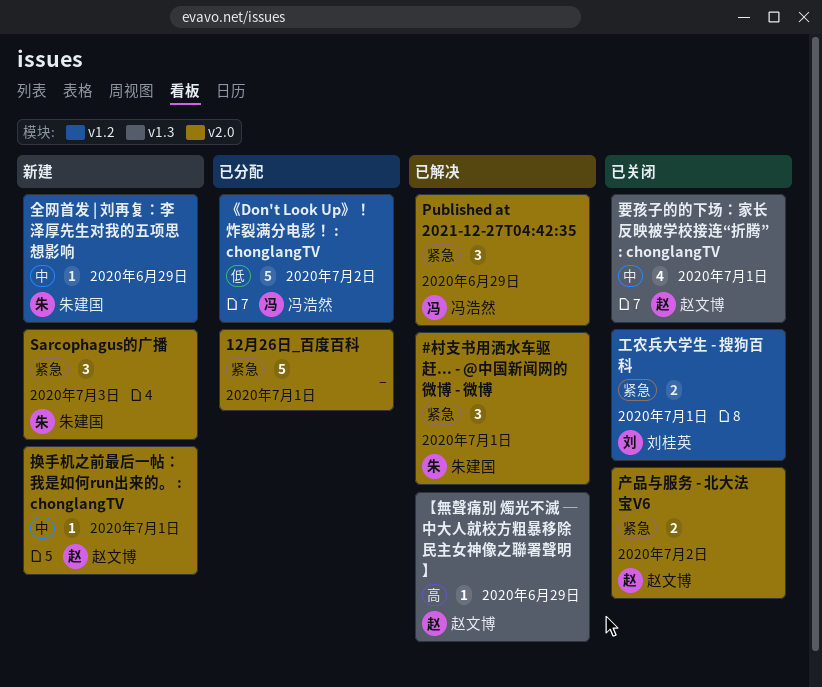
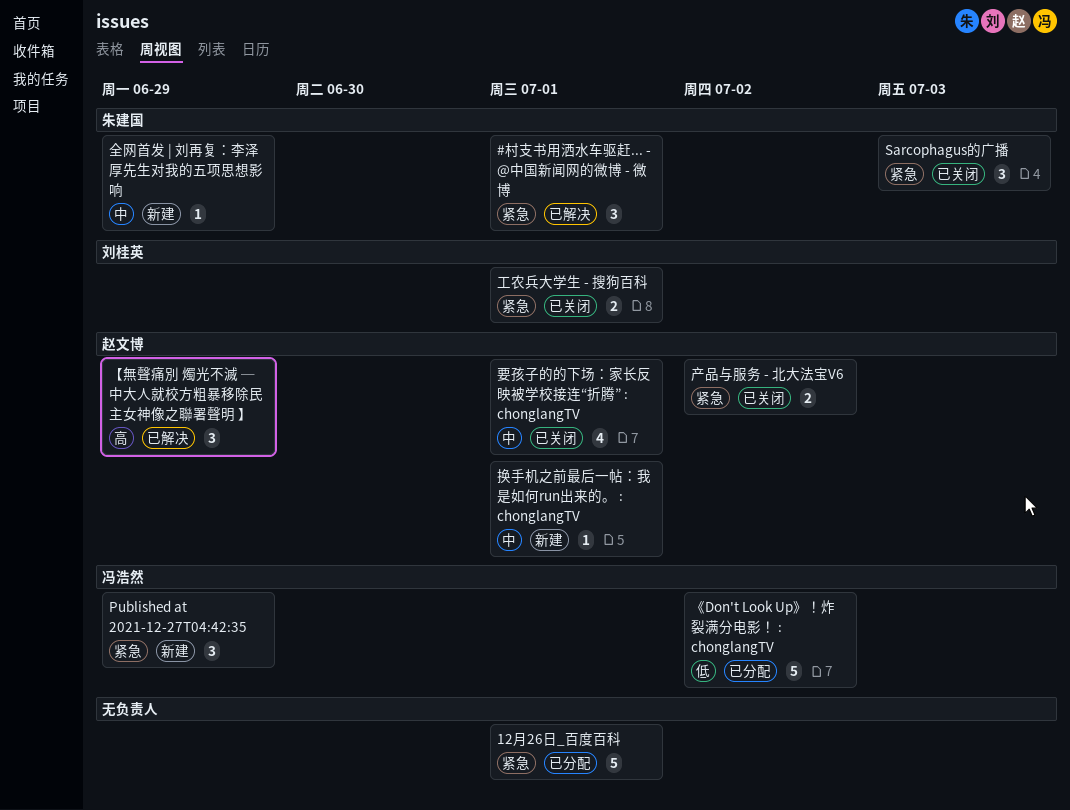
Published at 2021-12-27T04:42:35, status: 已解决 -> 新建
Sarcophagus的广播, status: 新建 -> 已关闭
【無聲痛別 燭光不滅 ─ 中大人就校方粗暴移除民主女神像之聯署聲明 】, estimate: 1 -> 3

